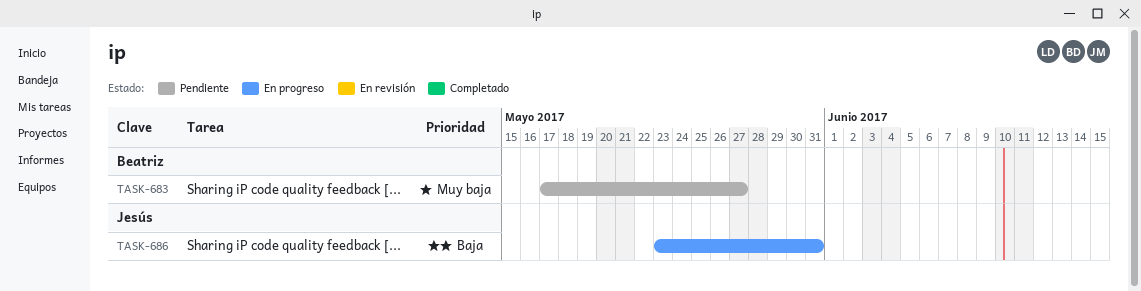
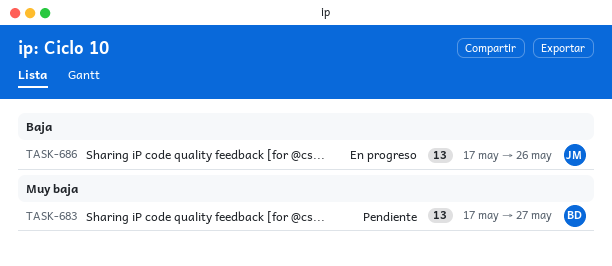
TASK-686, start: May 23 -> May 17
TASK-686, due: May 31 -> May 26

